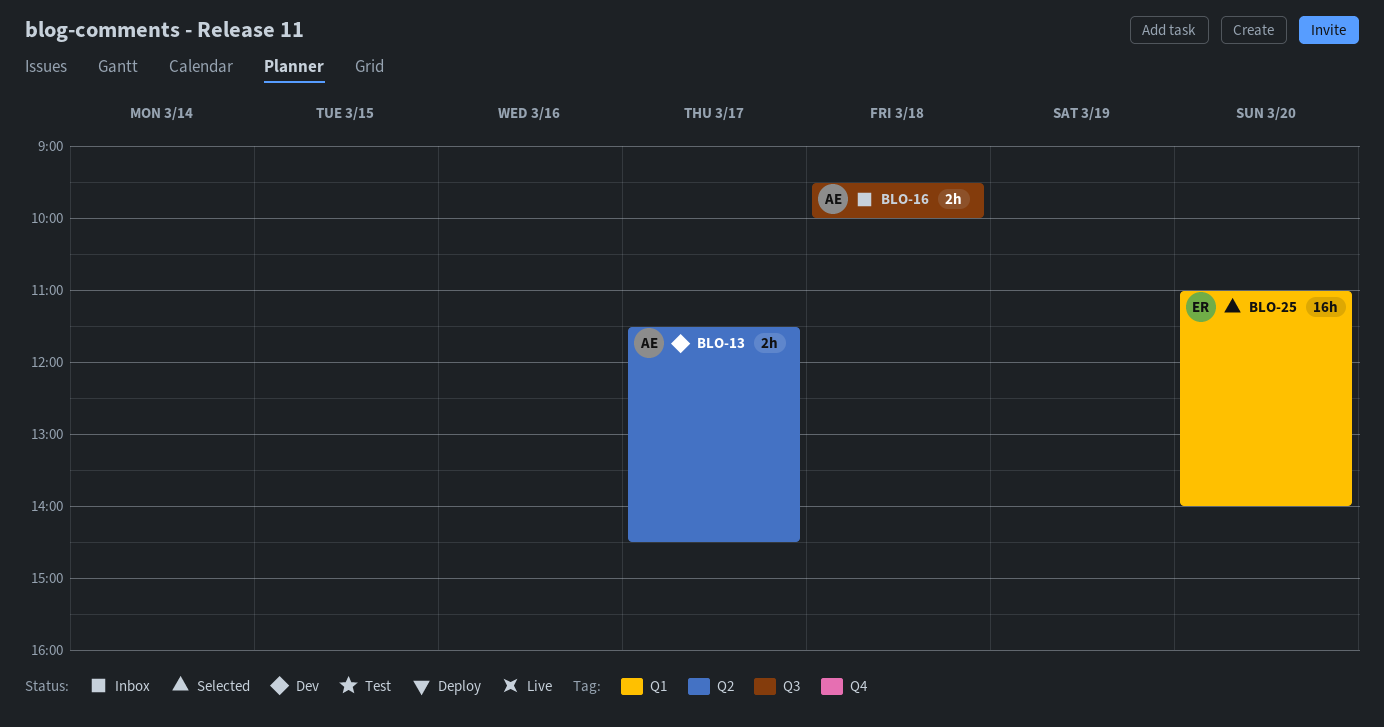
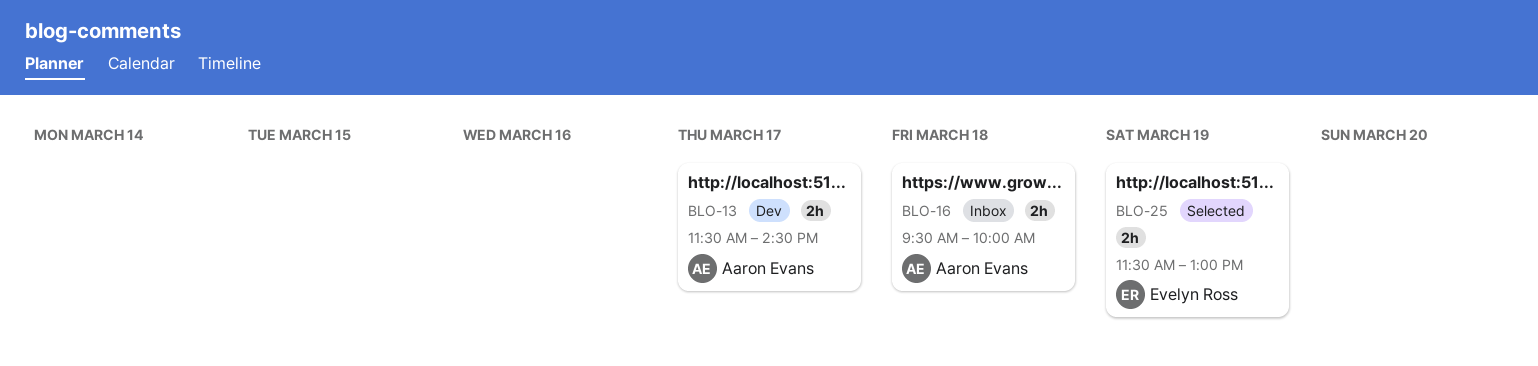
BLO-25, estimate: 16h -> 2h
BLO-25, day: Mar 20 -> Mar 19
BLO-25, begins: 11:00 -> 11:30
BLO-25, ends: 14:00 -> 13:00

